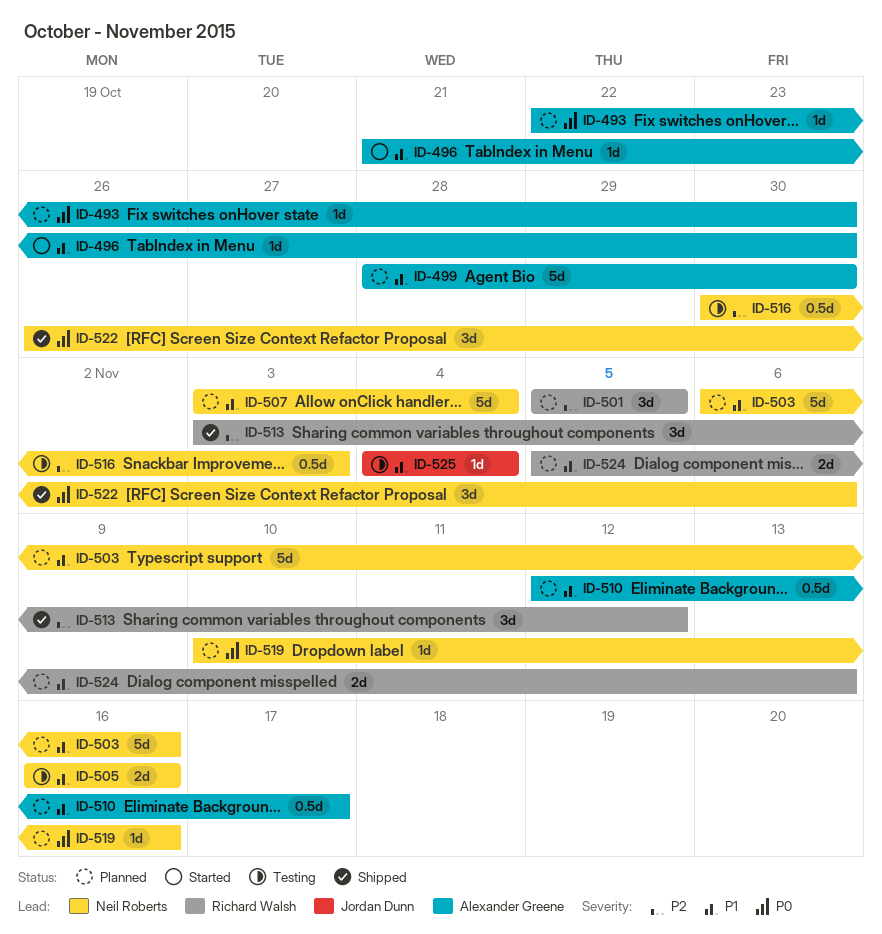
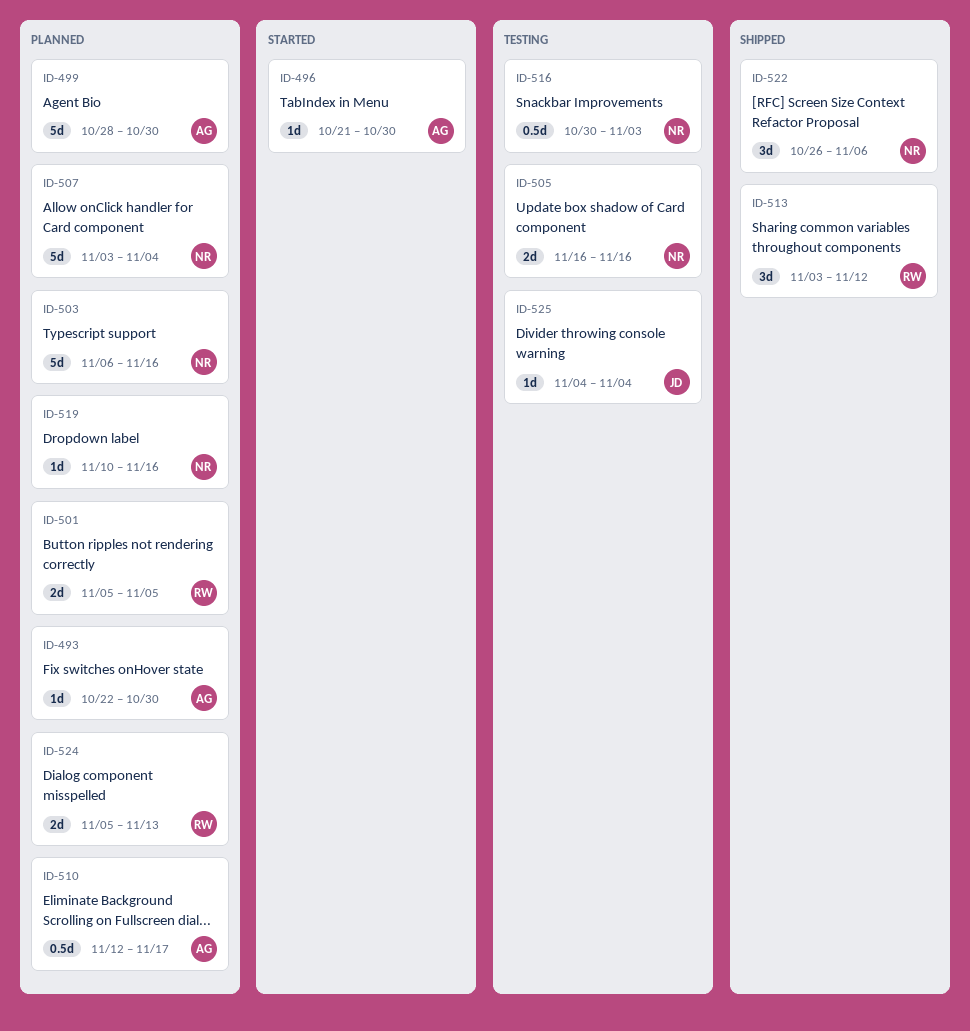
ID-501, estimate: 3d -> 2d

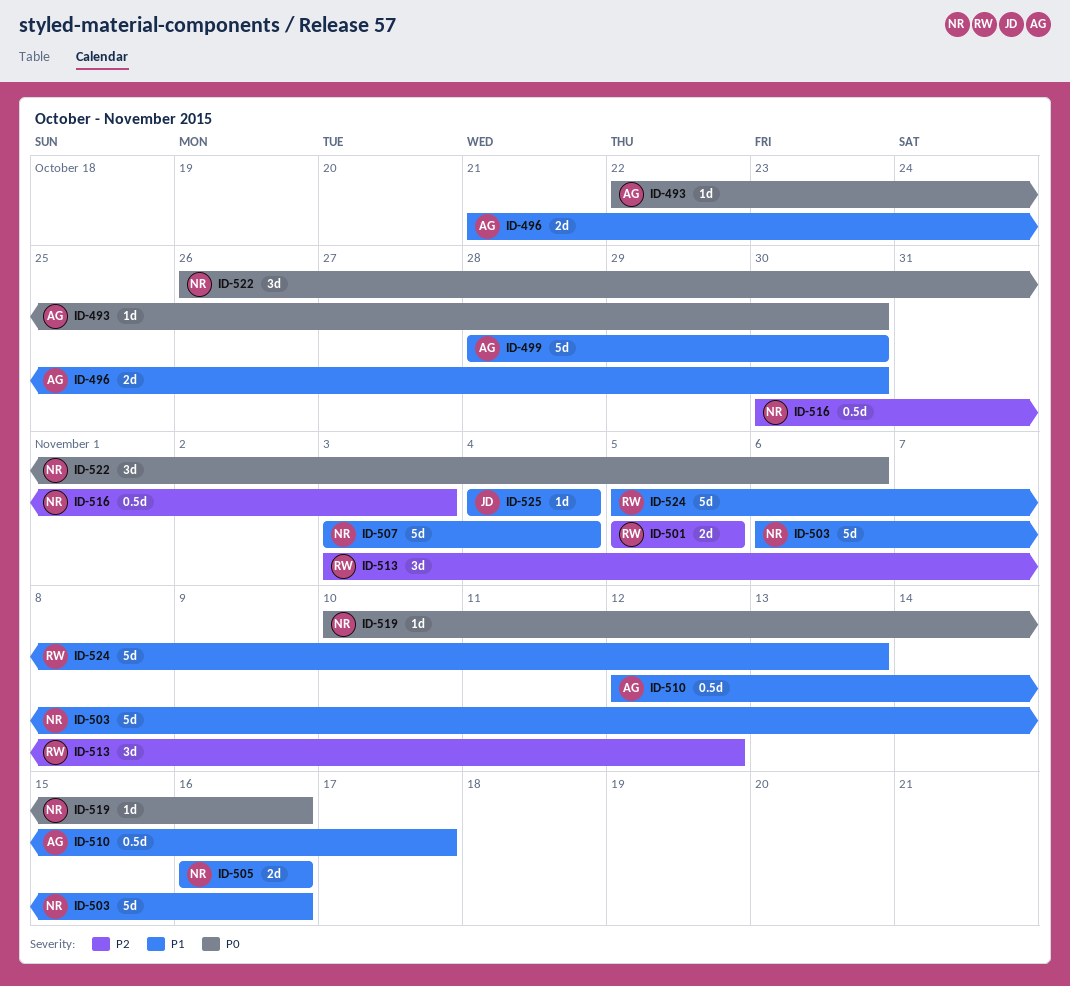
ID-496, estimate: 1d -> 2d
ID-524, estimate: 2d -> 5d

